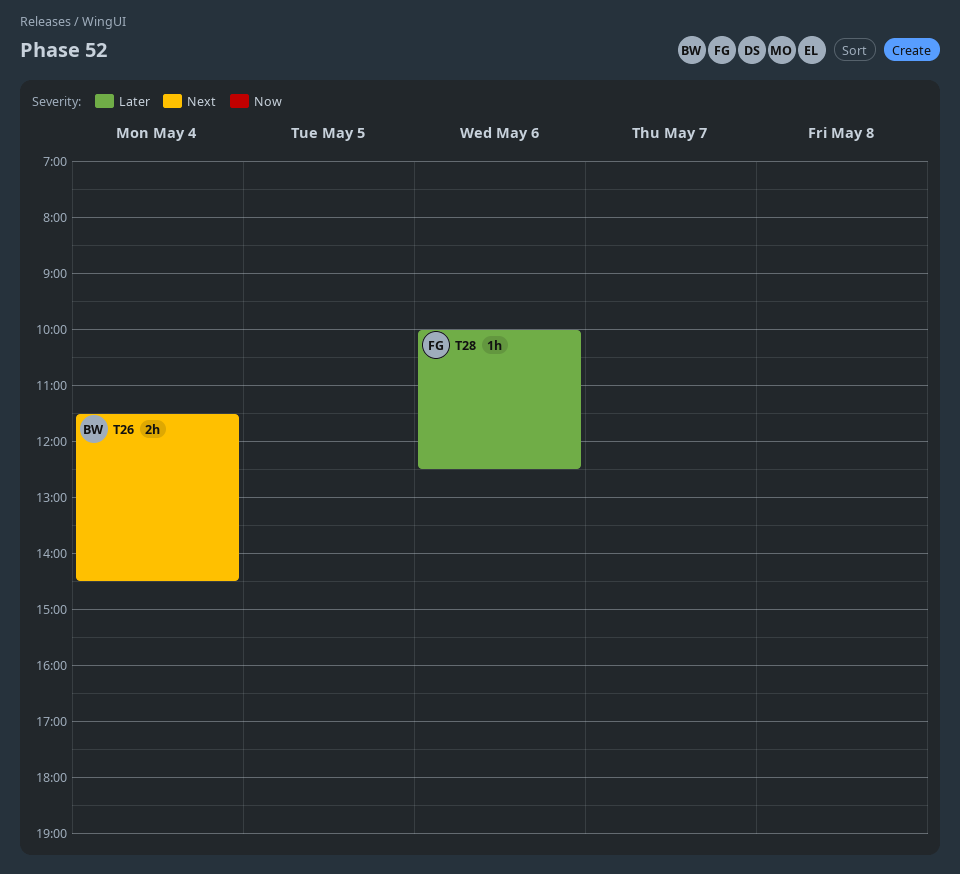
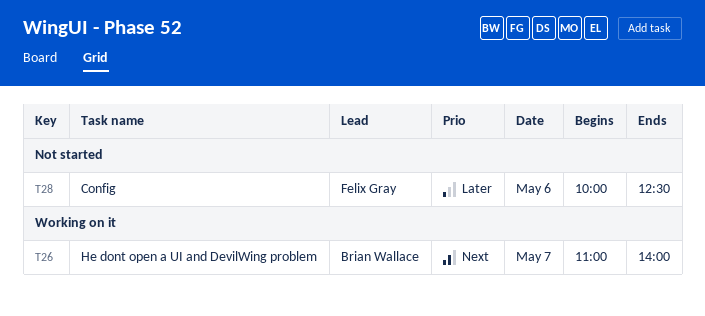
T26, day: May 4 -> May 7
T26, begins: 11:30 -> 11:00
T26, ends: 14:30 -> 14:00

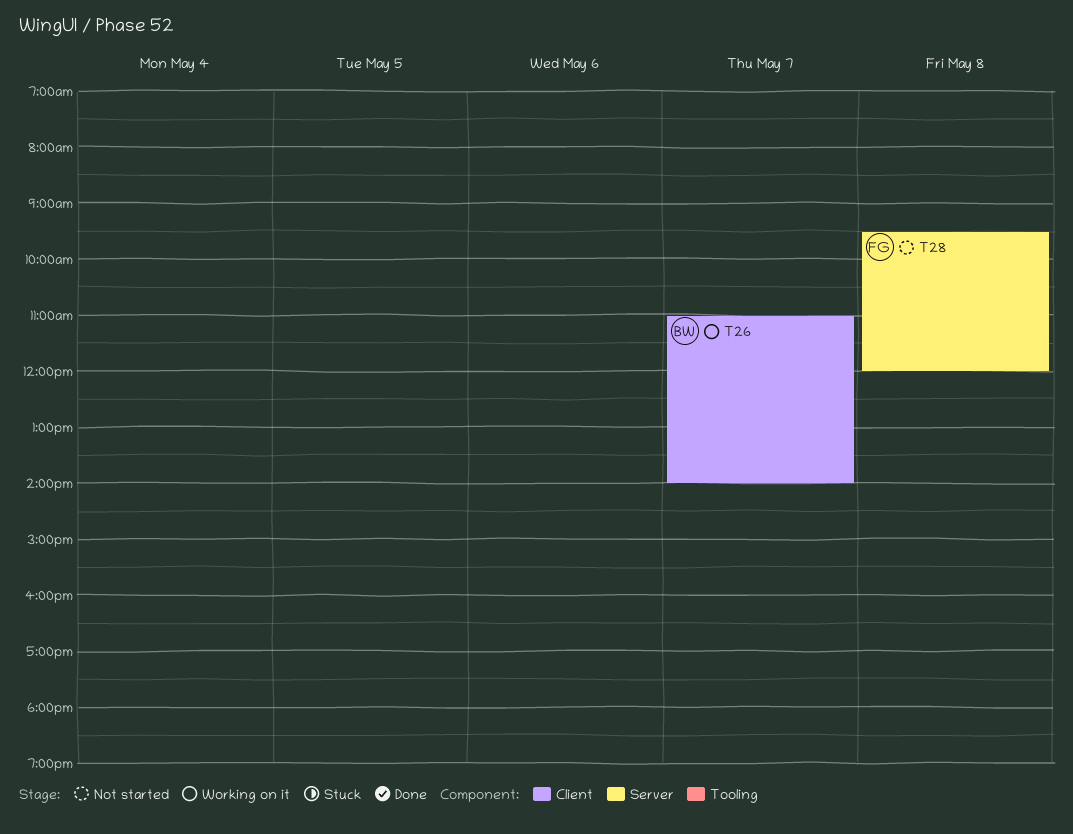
T28, day: May 6 -> May 8
T28, begins: 10:00 -> 09:30
T28, ends: 12:30 -> 12:00

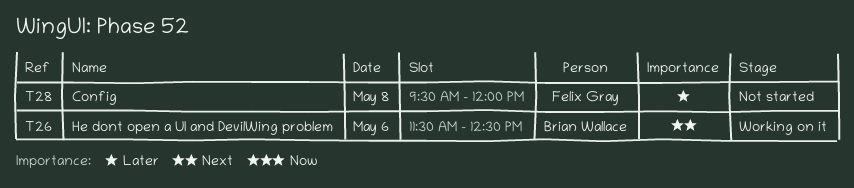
T26, day: May 7 -> May 6
T26, begins: 11:00 -> 11:30
T26, ends: 14:00 -> 12:30

